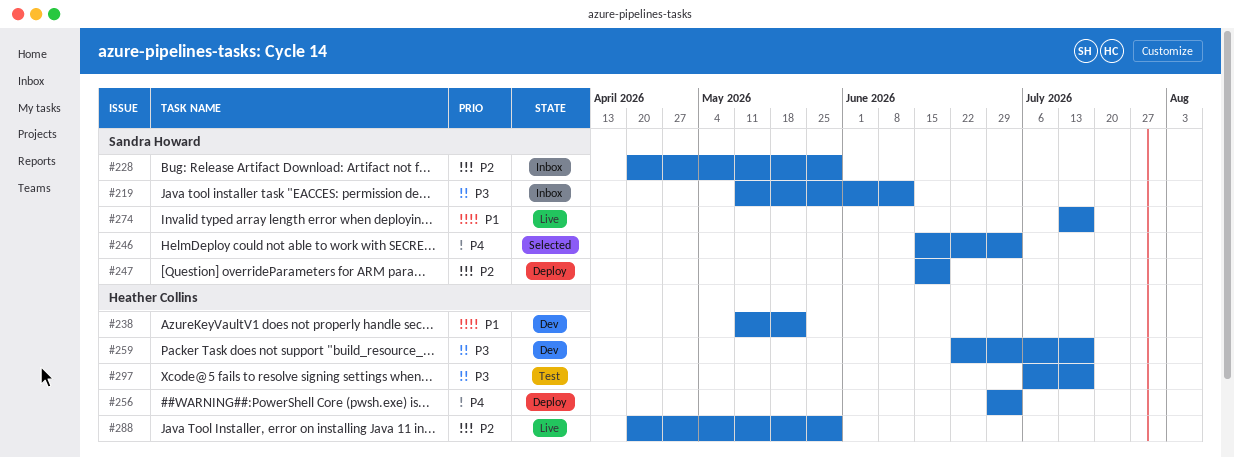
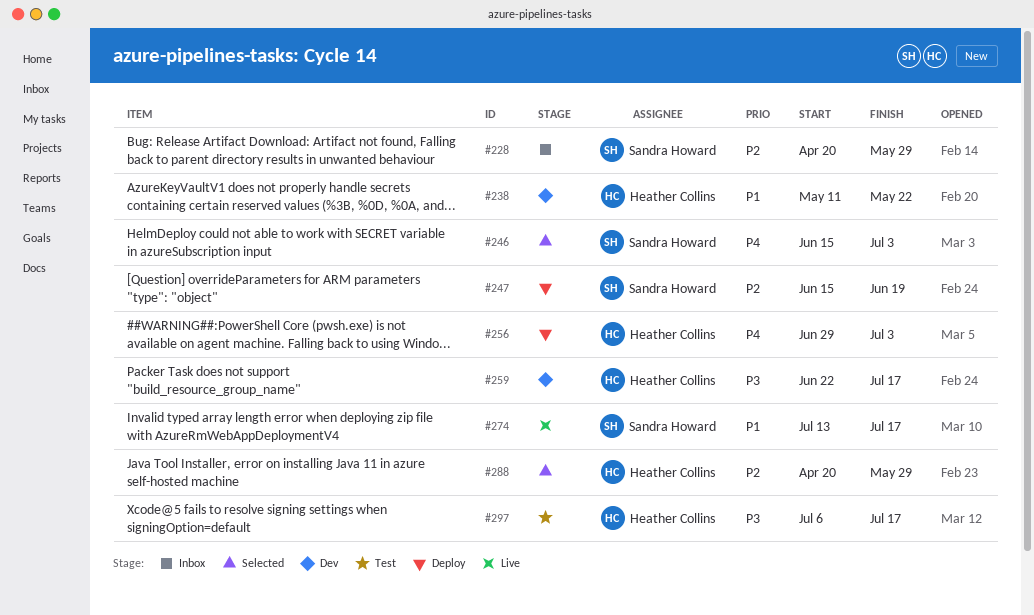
#219: present -> none
#288, status: Live -> Selected

